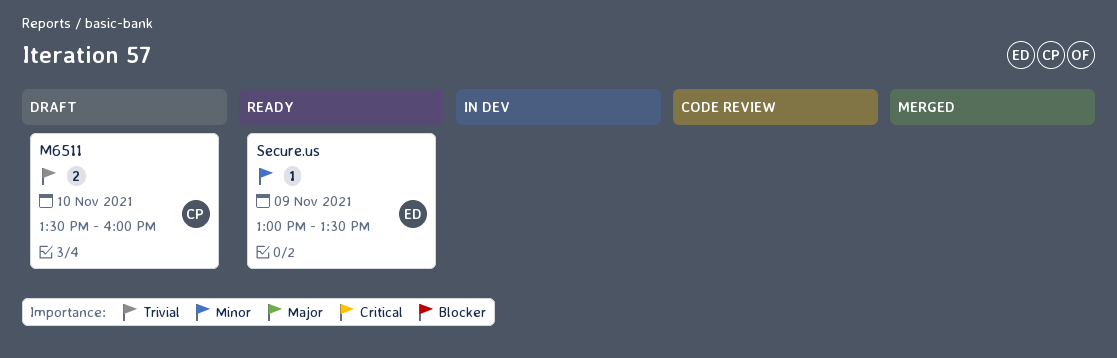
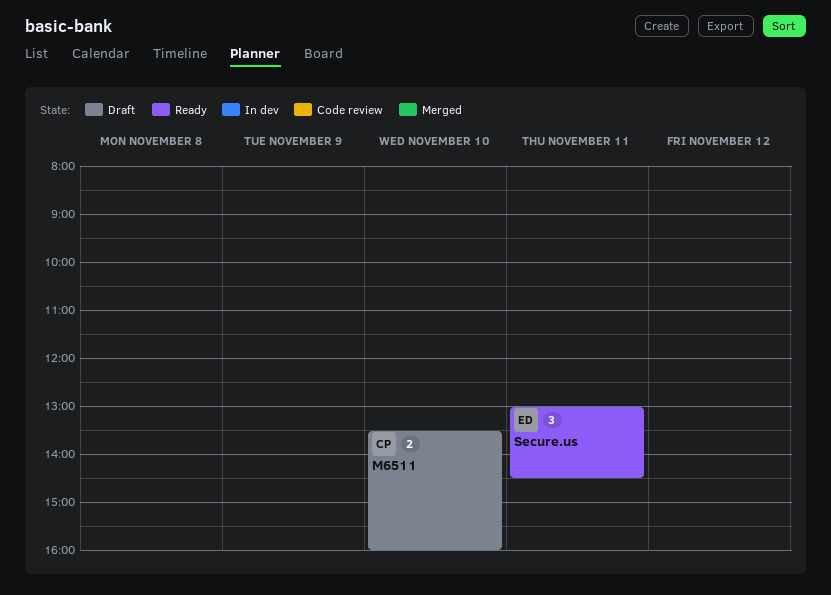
Secure.us, estimate: 1 -> 3
Secure.us, day: Nov 9 -> Nov 11
Secure.us, ends: 13:30 -> 14:30

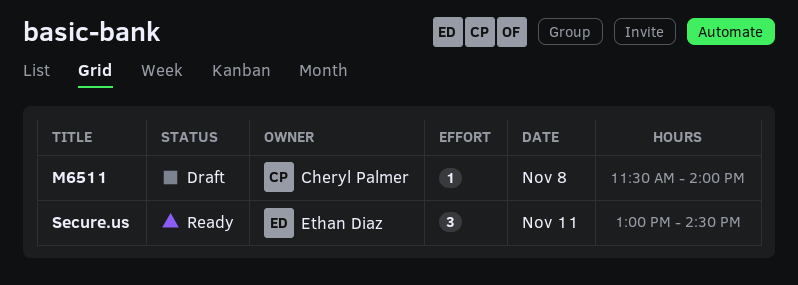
M6511, estimate: 2 -> 1
M6511, day: Nov 10 -> Nov 8
M6511, begins: 13:30 -> 11:30
M6511, ends: 16:00 -> 14:00

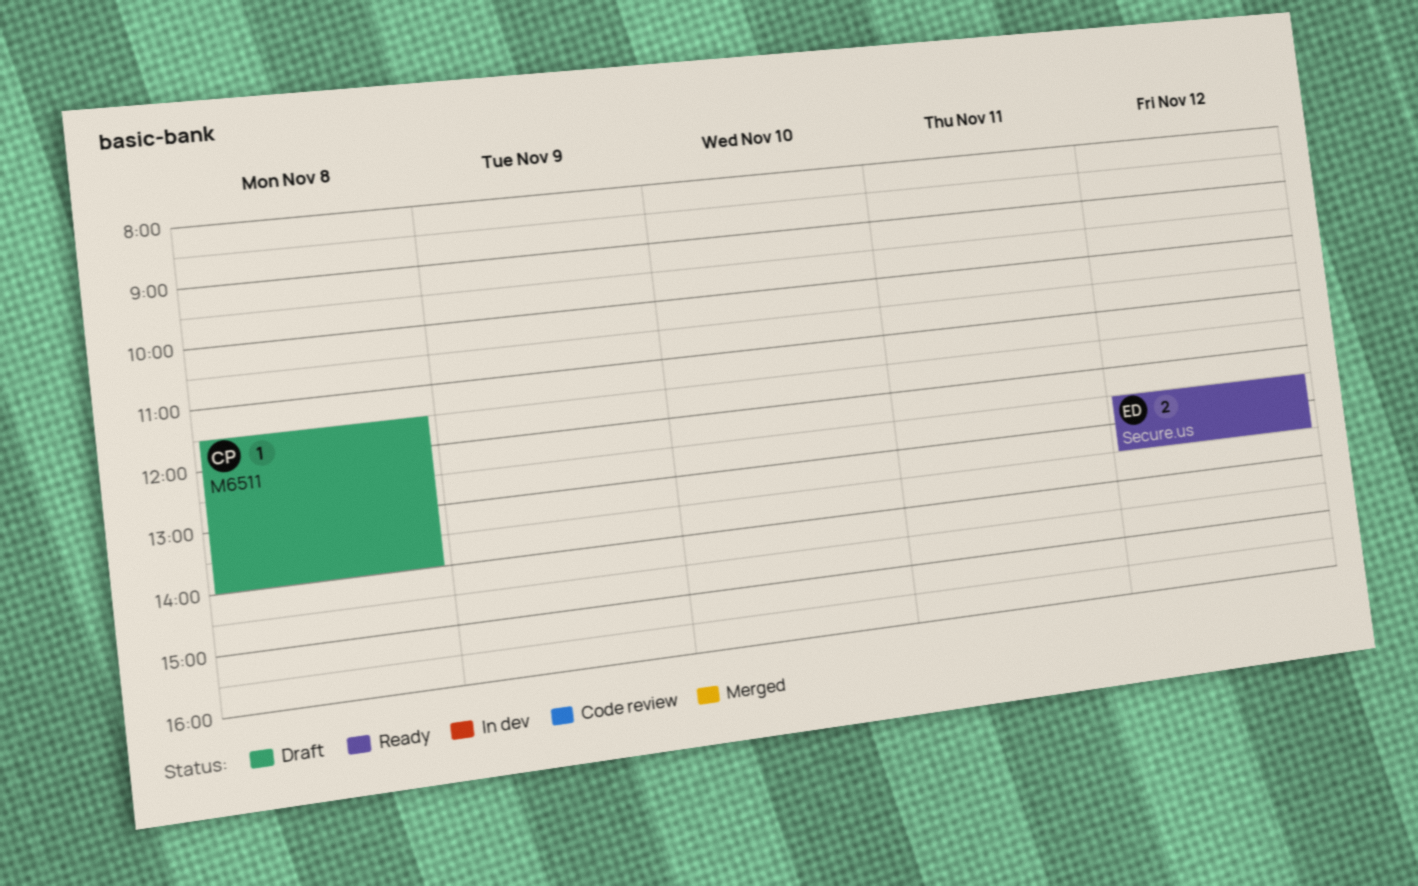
Secure.us, estimate: 3 -> 2
Secure.us, day: Nov 11 -> Nov 12
Secure.us, begins: 13:00 -> 12:30
Secure.us, ends: 14:30 -> 13:30

